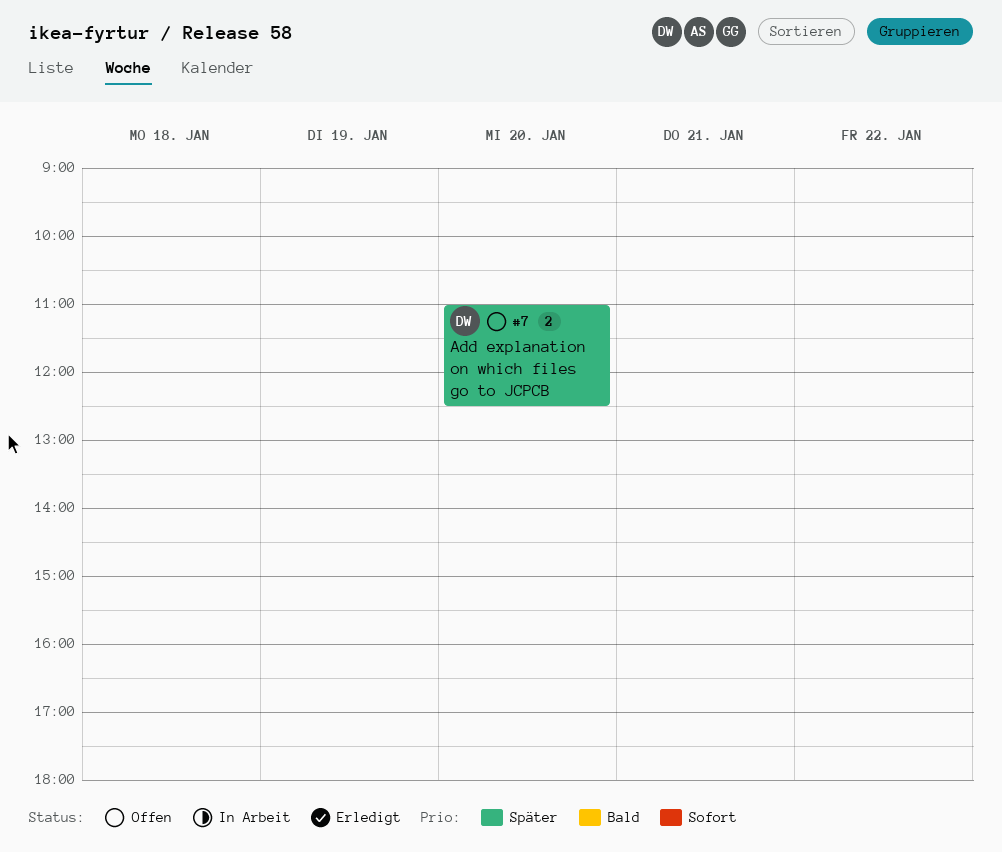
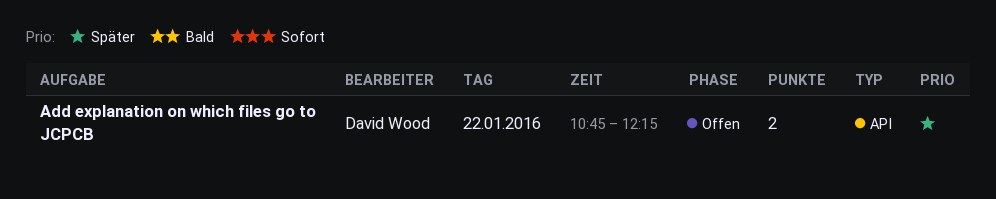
Add explanation on which files go to JCPCB, day: Jan 20 -> Jan 22
Add explanation on which files go to JCPCB, begins: 11:00 -> 10:45
Add explanation on which files go to JCPCB, ends: 12:30 -> 12:15

